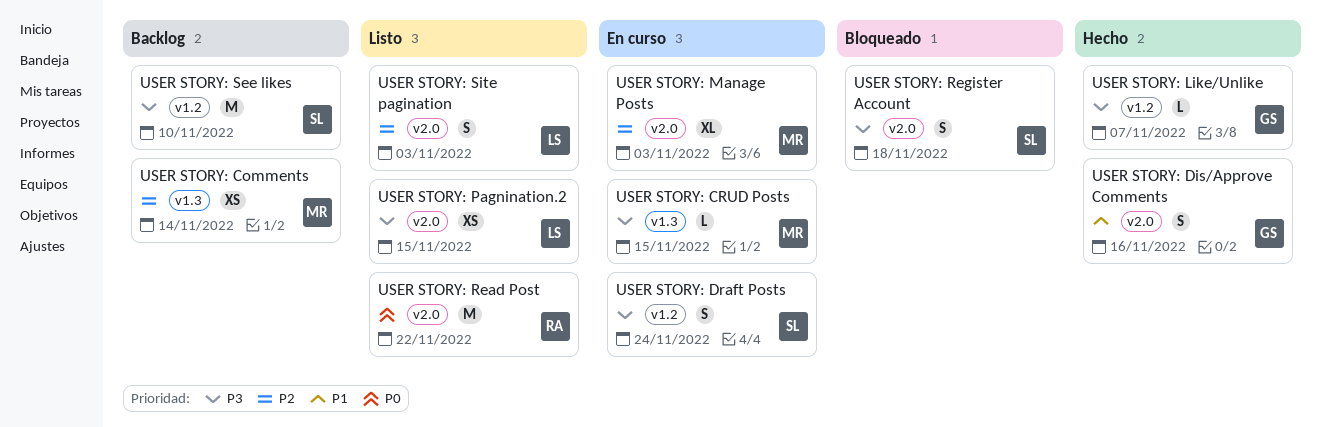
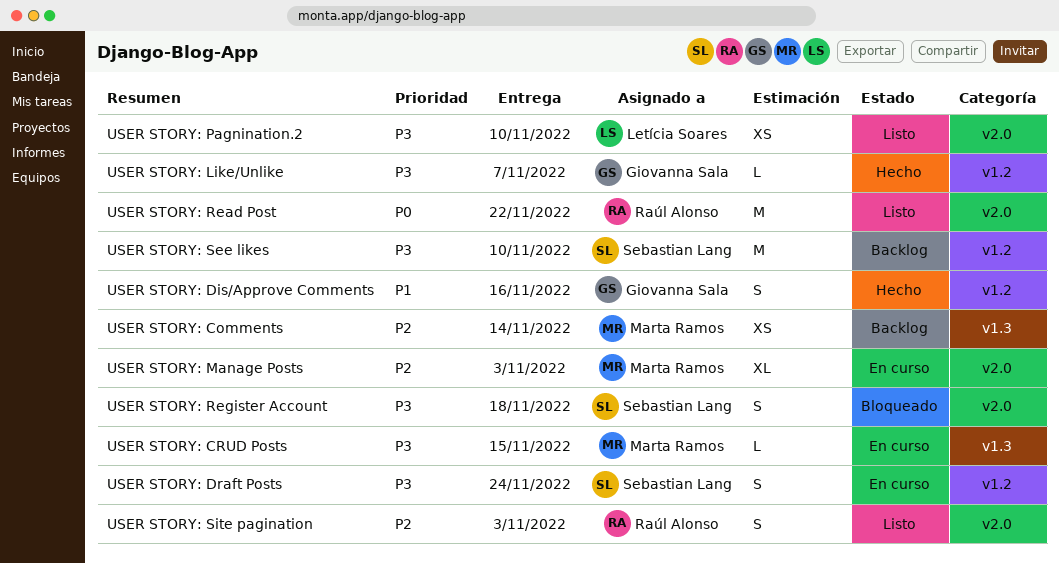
USER STORY: Dis/Approve Comments, label: v2.0 -> v1.2
USER STORY: Pagnination.2, due: Nov 15 -> Nov 10
USER STORY: Site pagination, owner: Letícia Soares -> Raúl Alonso

